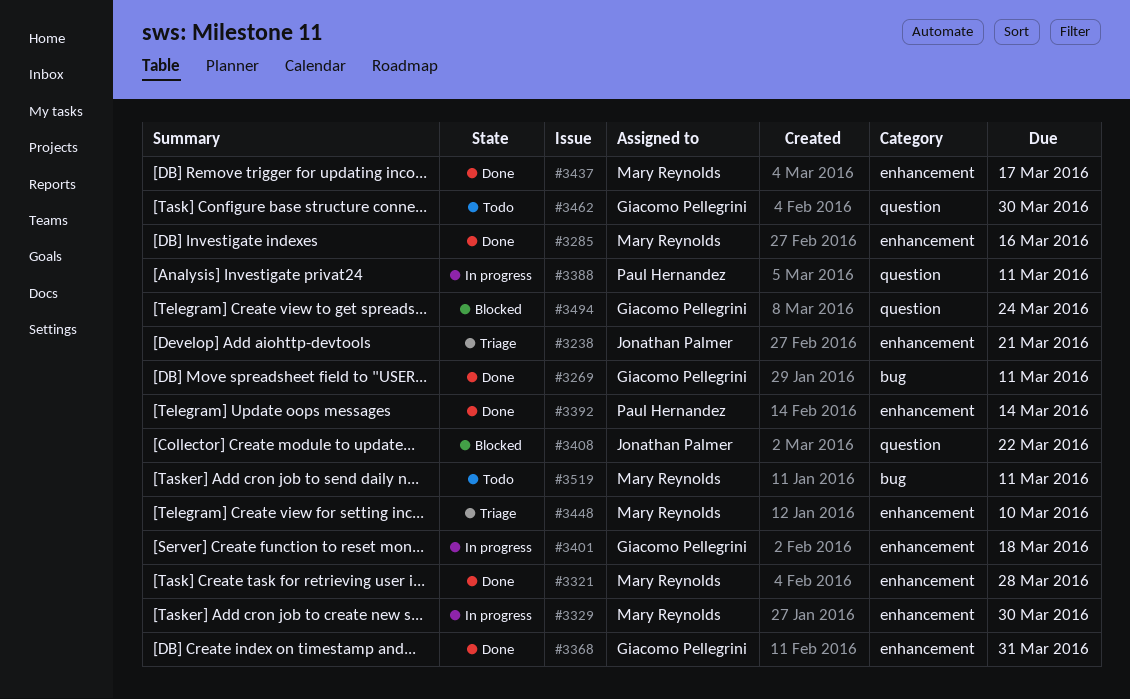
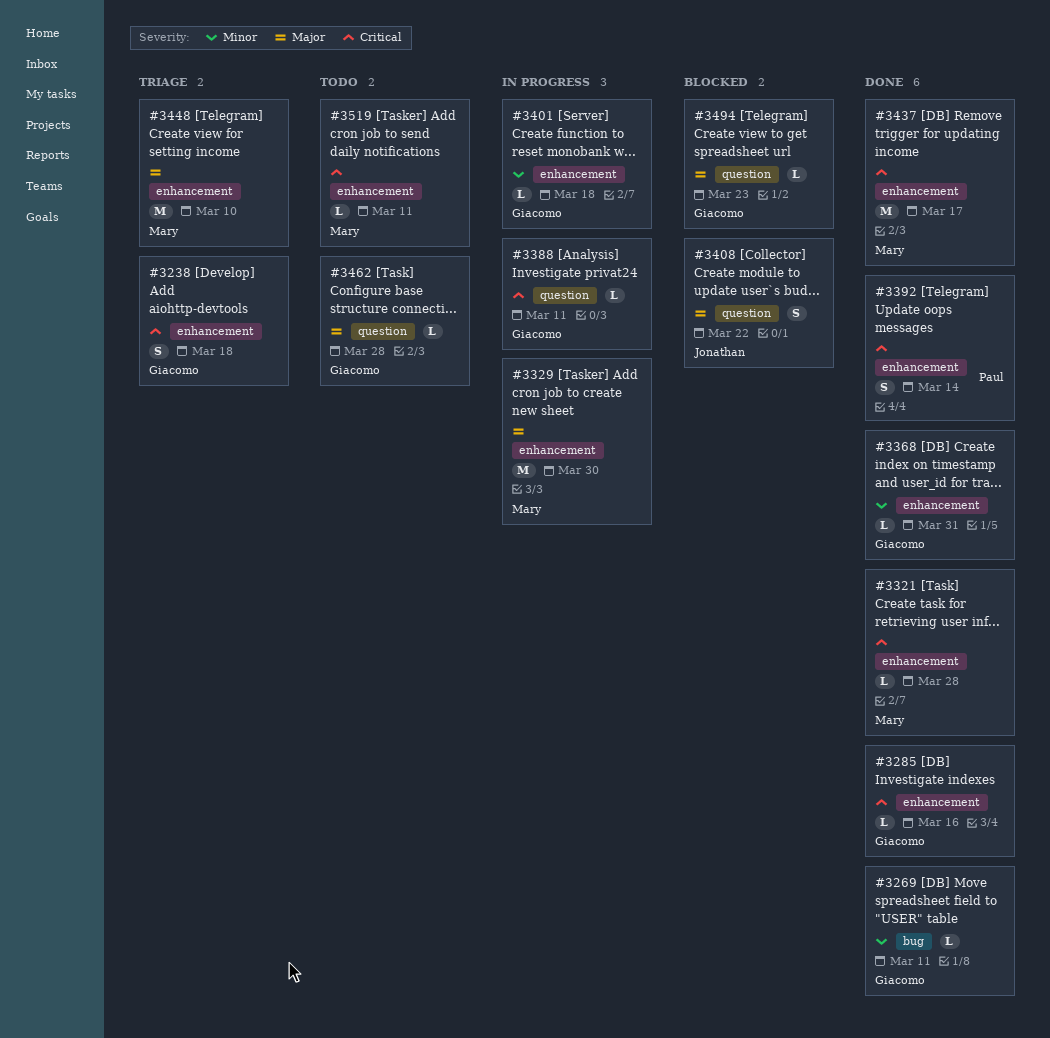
#3238, owner: Jonathan Palmer -> Giacomo Pellegrini
#3238, due: Mar 21 -> Mar 18
#3285, owner: Mary Reynolds -> Giacomo Pellegrini
#3388, owner: Paul Hernandez -> Giacomo Pellegrini
#3462, due: Mar 30 -> Mar 28
#3494, due: Mar 24 -> Mar 23
#3519, label: bug -> enhancement

